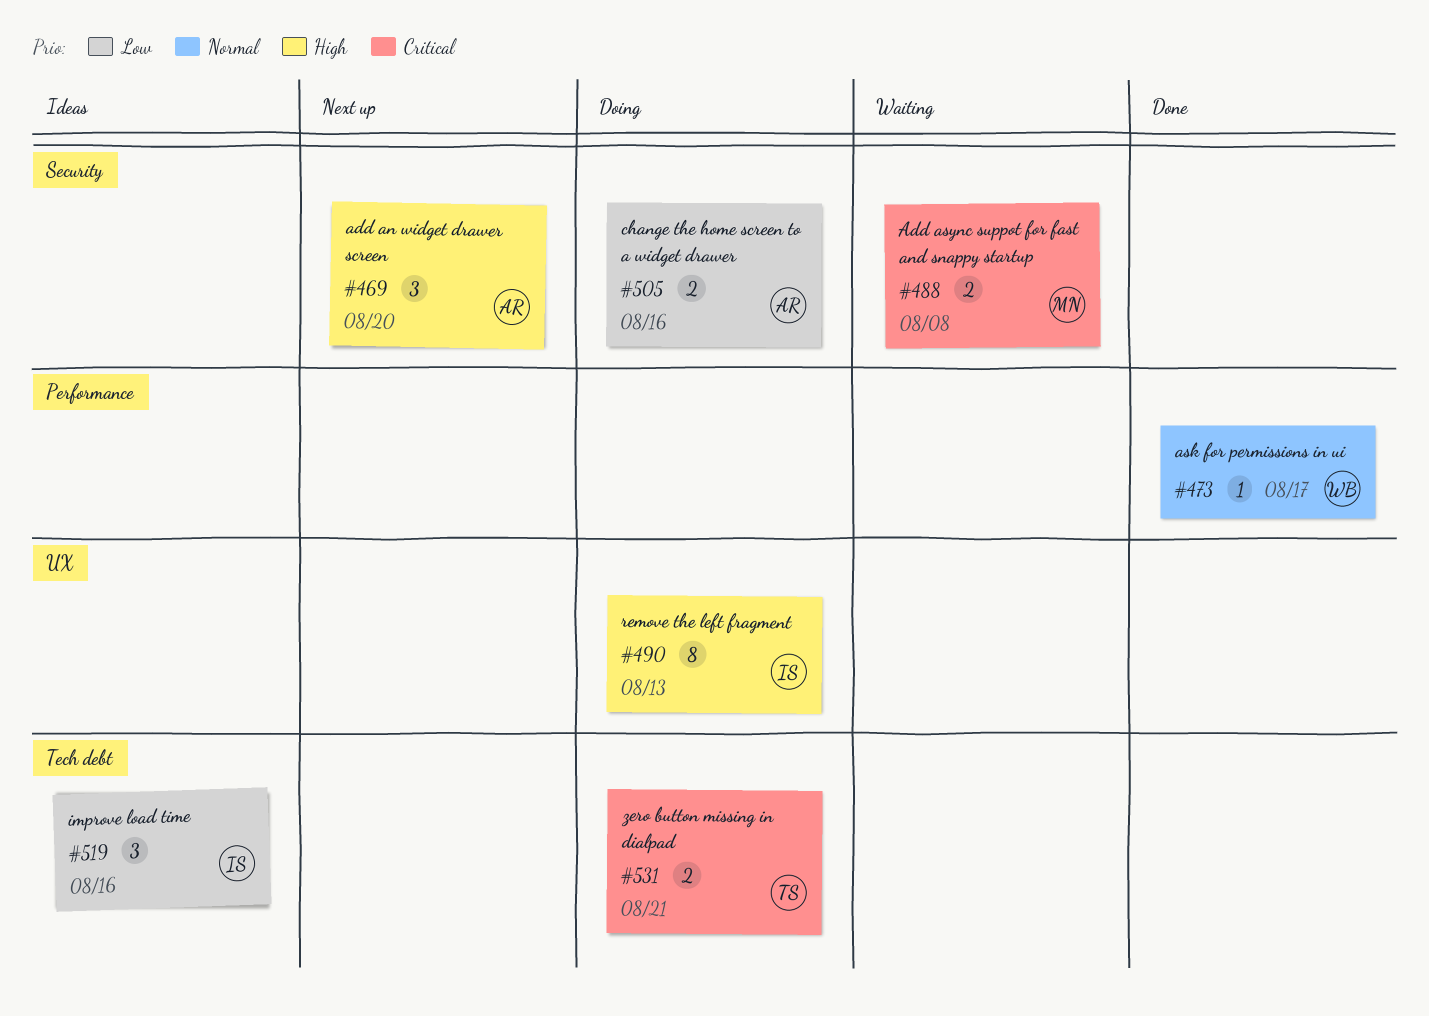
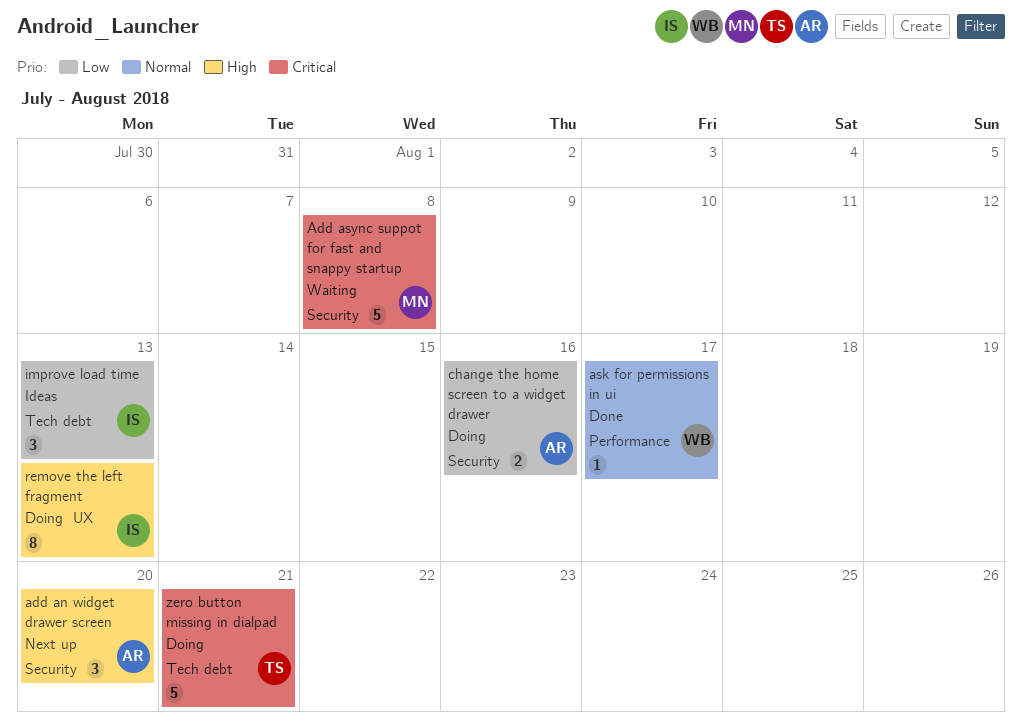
Add async suppot for fast and snappy startup, estimate: 2 -> 5
improve load time, due: Aug 16 -> Aug 13
zero button missing in dialpad, estimate: 2 -> 5

